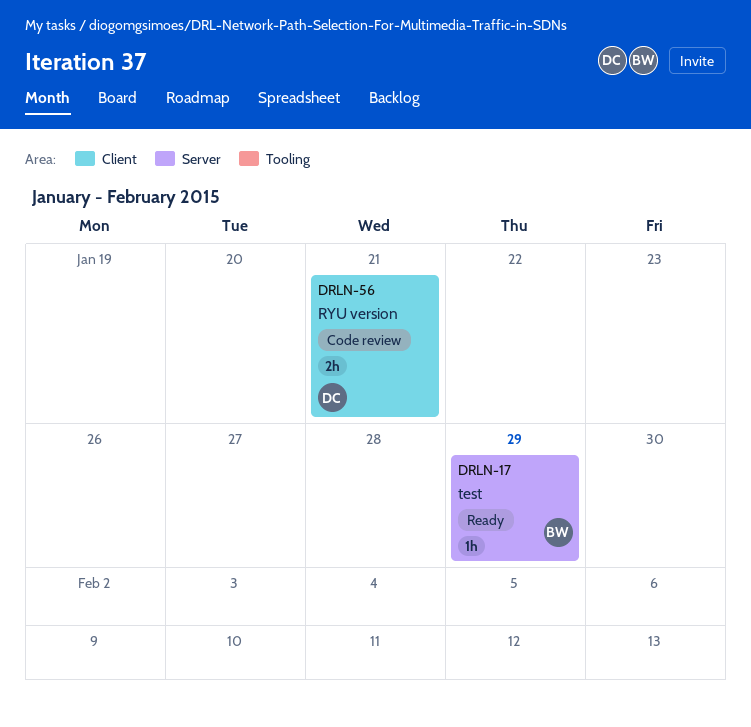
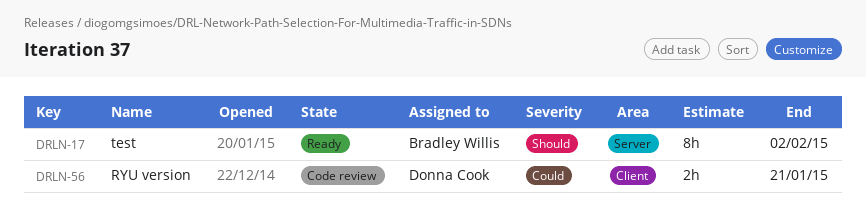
DRLN-17, estimate: 1h -> 8h
DRLN-17, due: Jan 29 -> Feb 2

